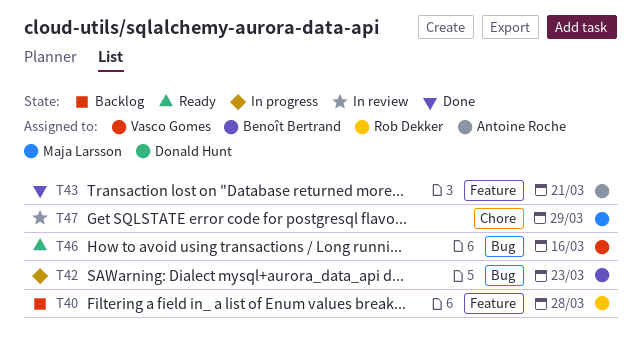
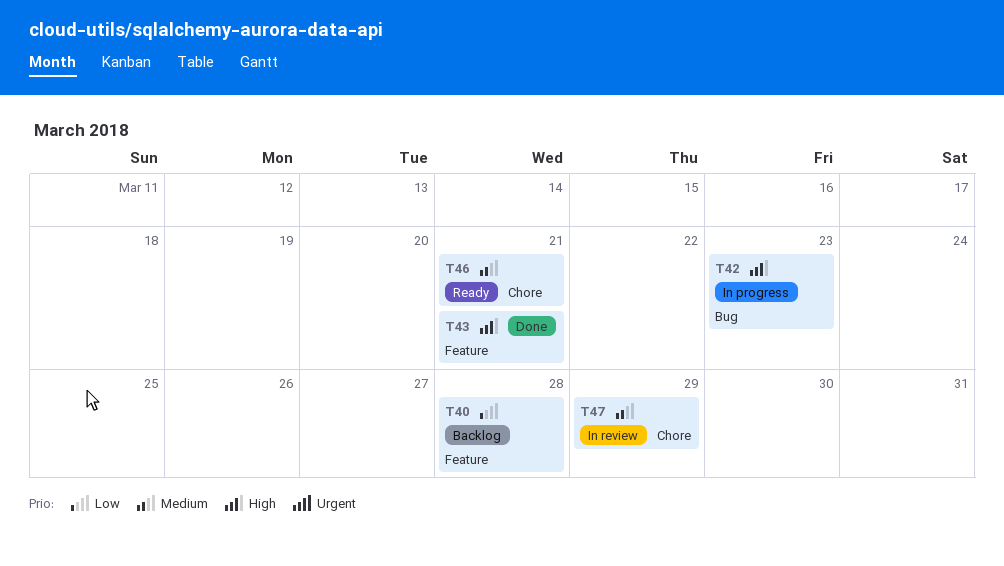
T46, label: Bug -> Chore
T46, due: Mar 16 -> Mar 21

